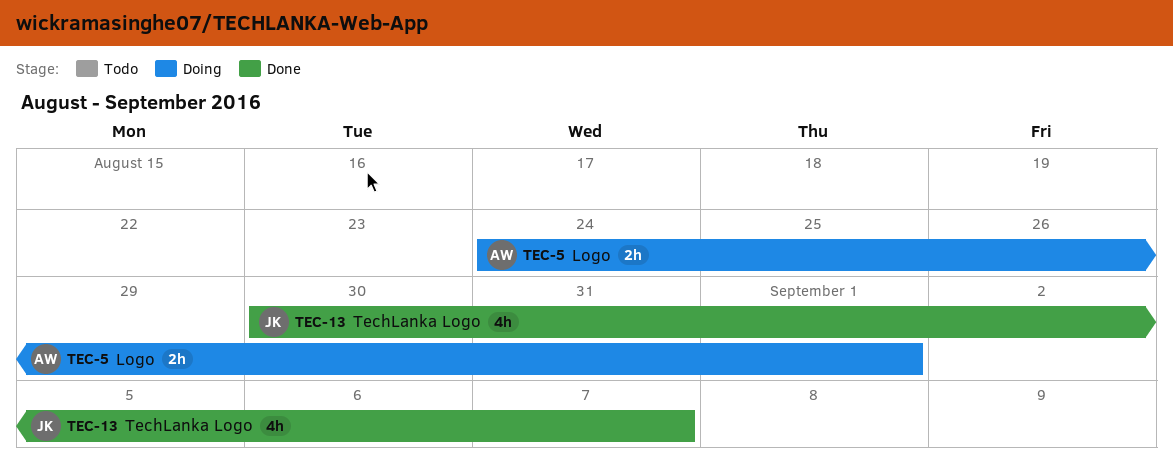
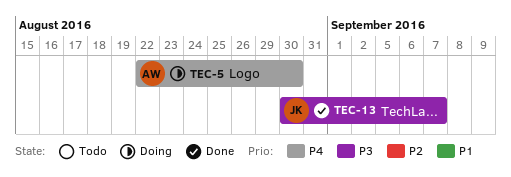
TEC-5, start: Aug 24 -> Aug 22
TEC-5, due: Sep 1 -> Aug 30

